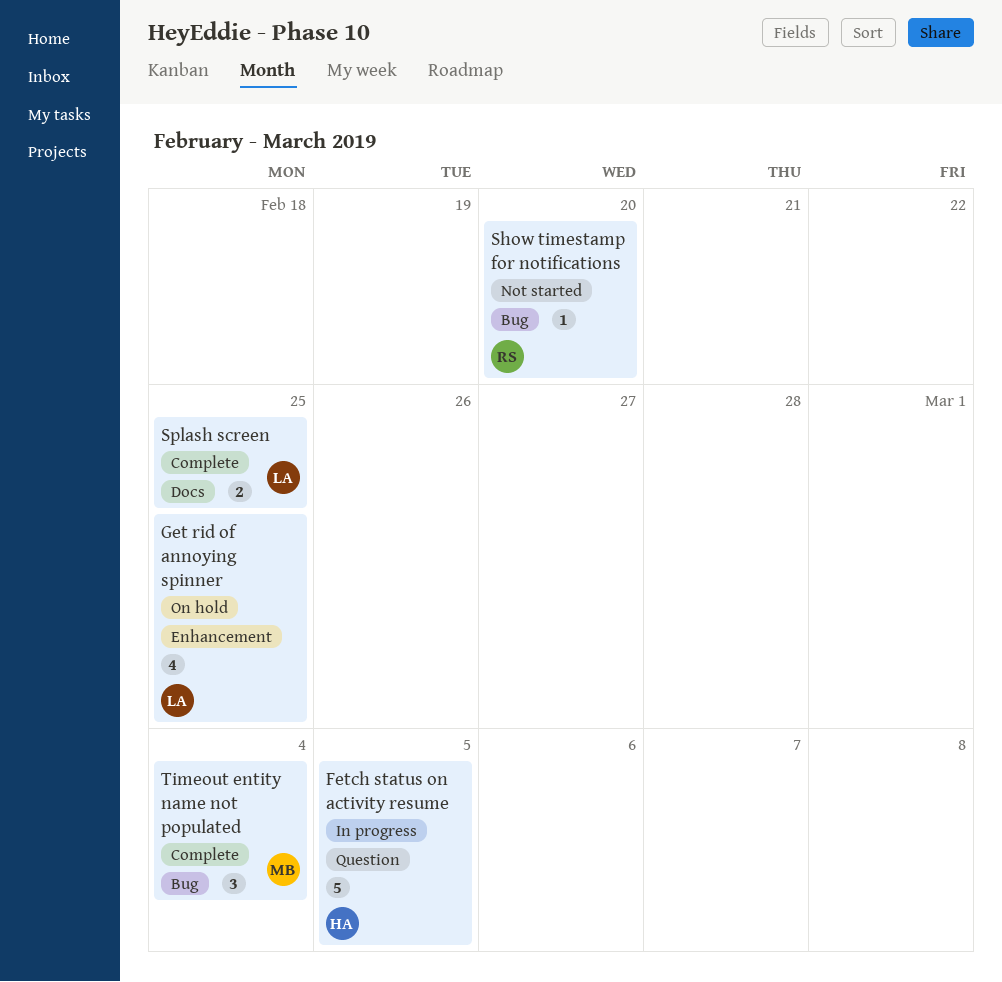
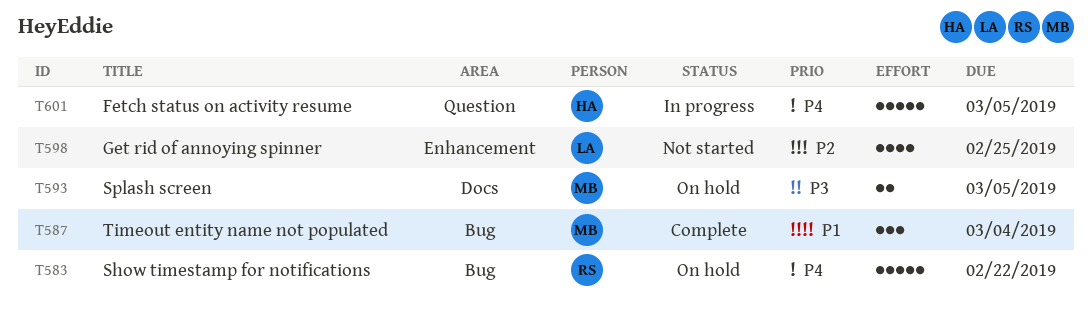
Get rid of annoying spinner, status: On hold -> Not started
Show timestamp for notifications, status: Not started -> On hold
Show timestamp for notifications, estimate: 1 -> 5
Show timestamp for notifications, due: Feb 20 -> Feb 22
Splash screen, status: Complete -> On hold
Splash screen, owner: LA -> MB
Splash screen, due: Feb 25 -> Mar 5

